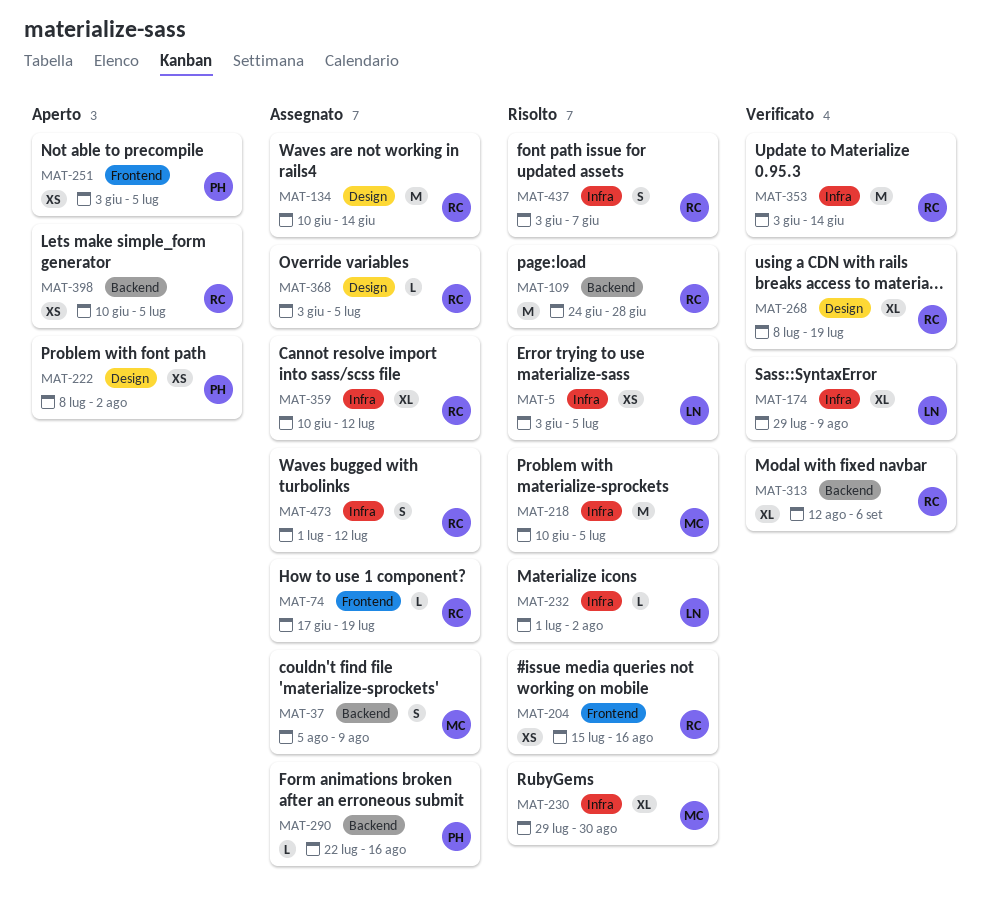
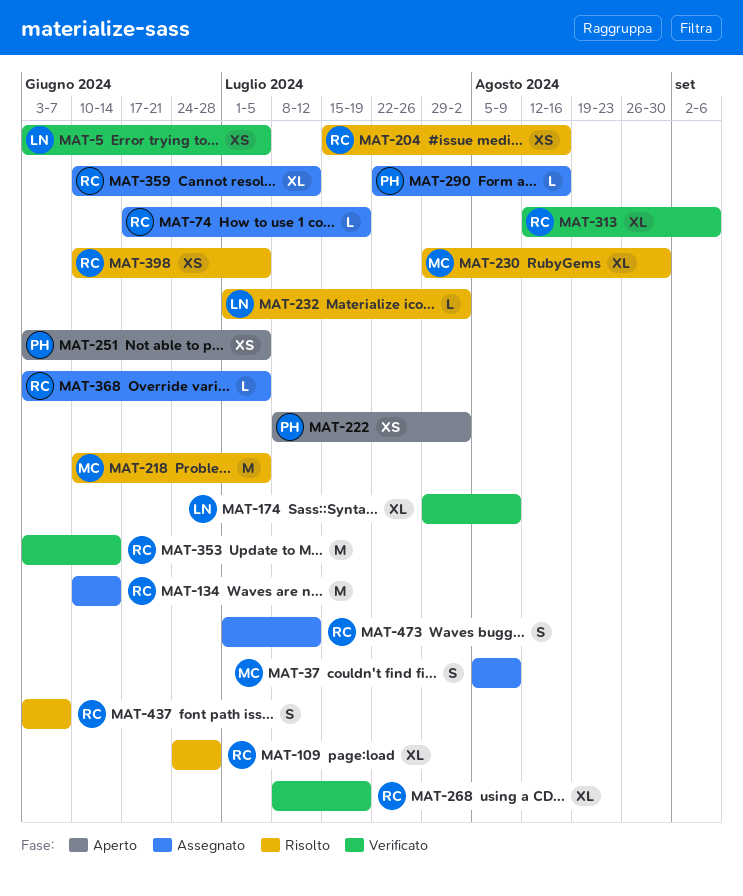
MAT-5, status: Risolto -> Verificato
MAT-109, estimate: M -> XL
MAT-398, status: Aperto -> Risolto

